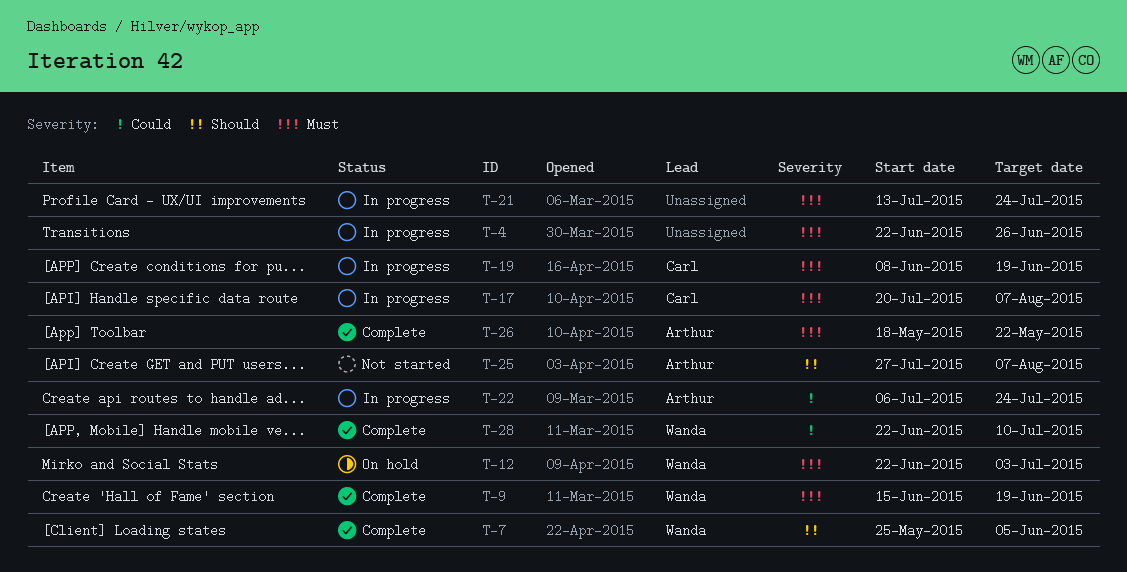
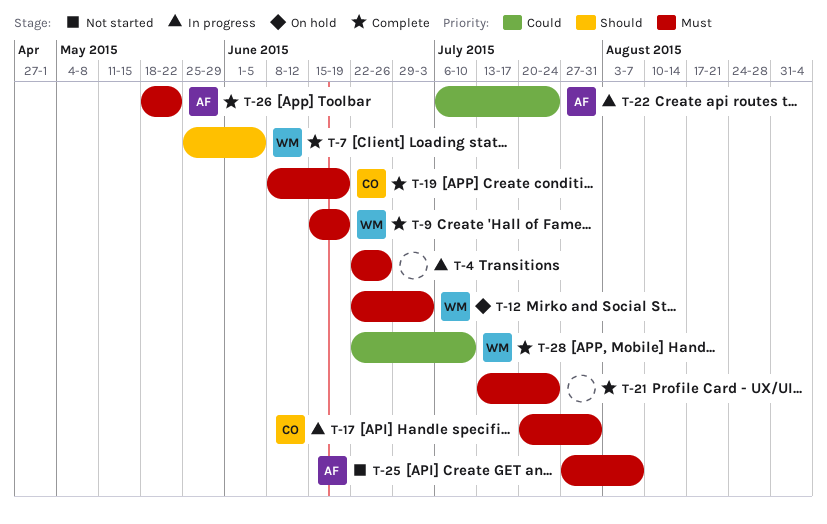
T-17, due: Aug 7 -> Jul 31
T-19, status: In progress -> Complete
T-21, status: In progress -> Complete
T-25, priority: Should -> Must

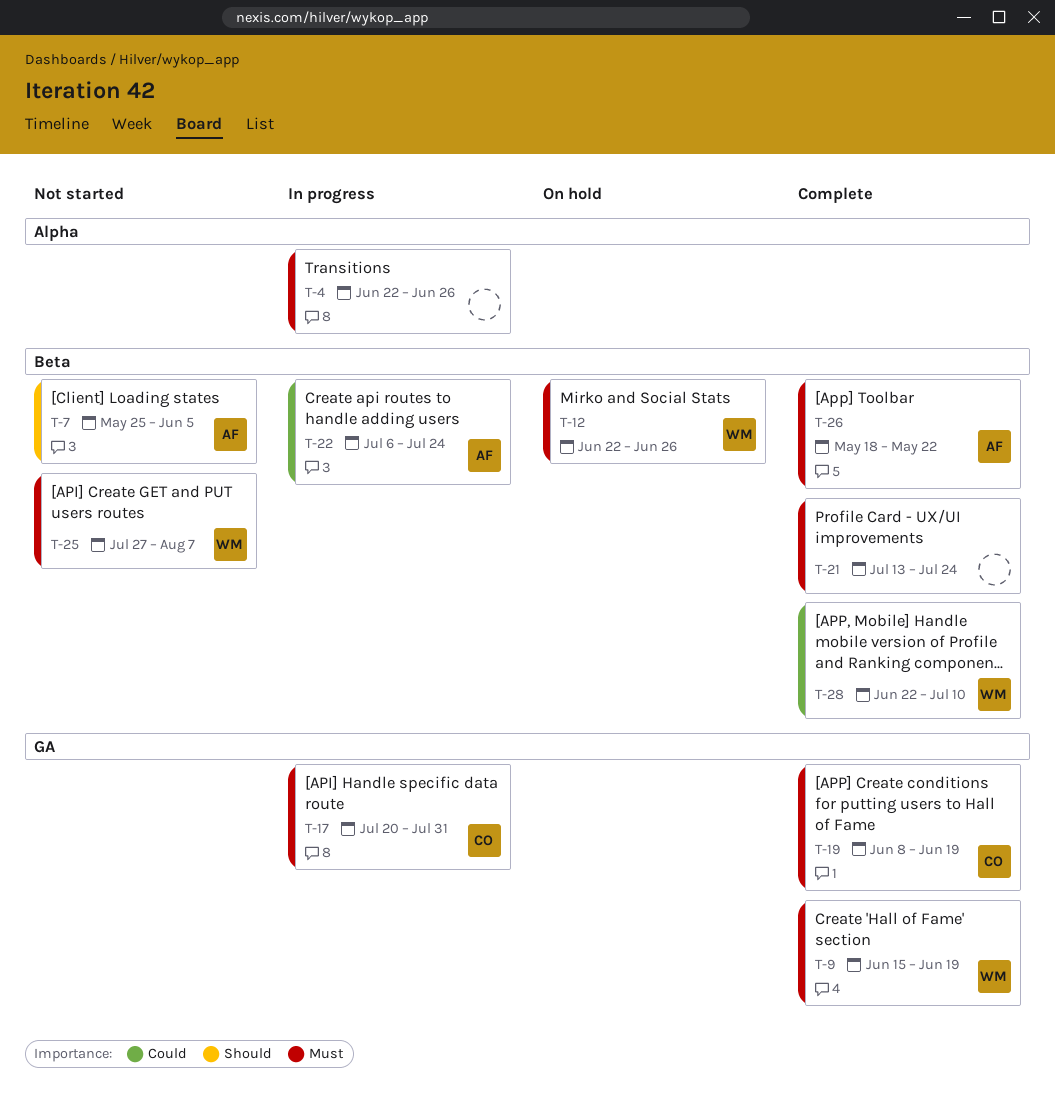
T-7, status: Complete -> Not started
T-7, owner: WM -> AF
T-12, due: Jul 3 -> Jun 26
T-25, owner: AF -> WM

